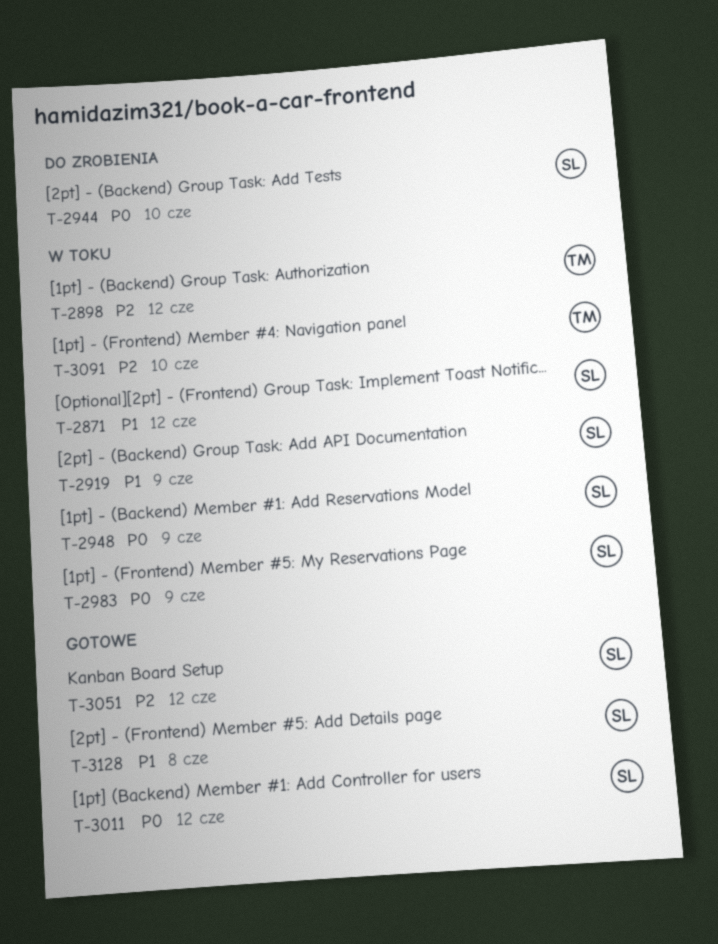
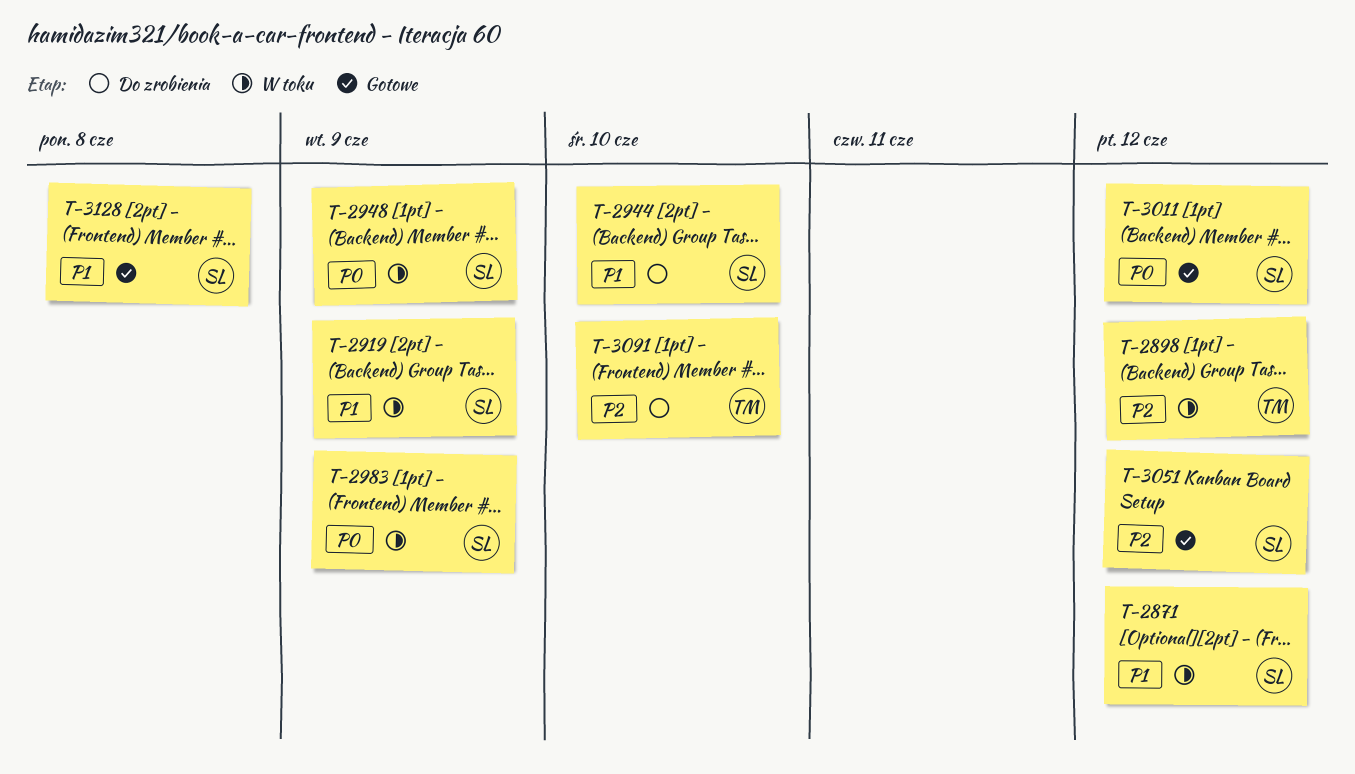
T-2944, priority: P0 -> P1
T-3091, status: W toku -> Do zrobienia

